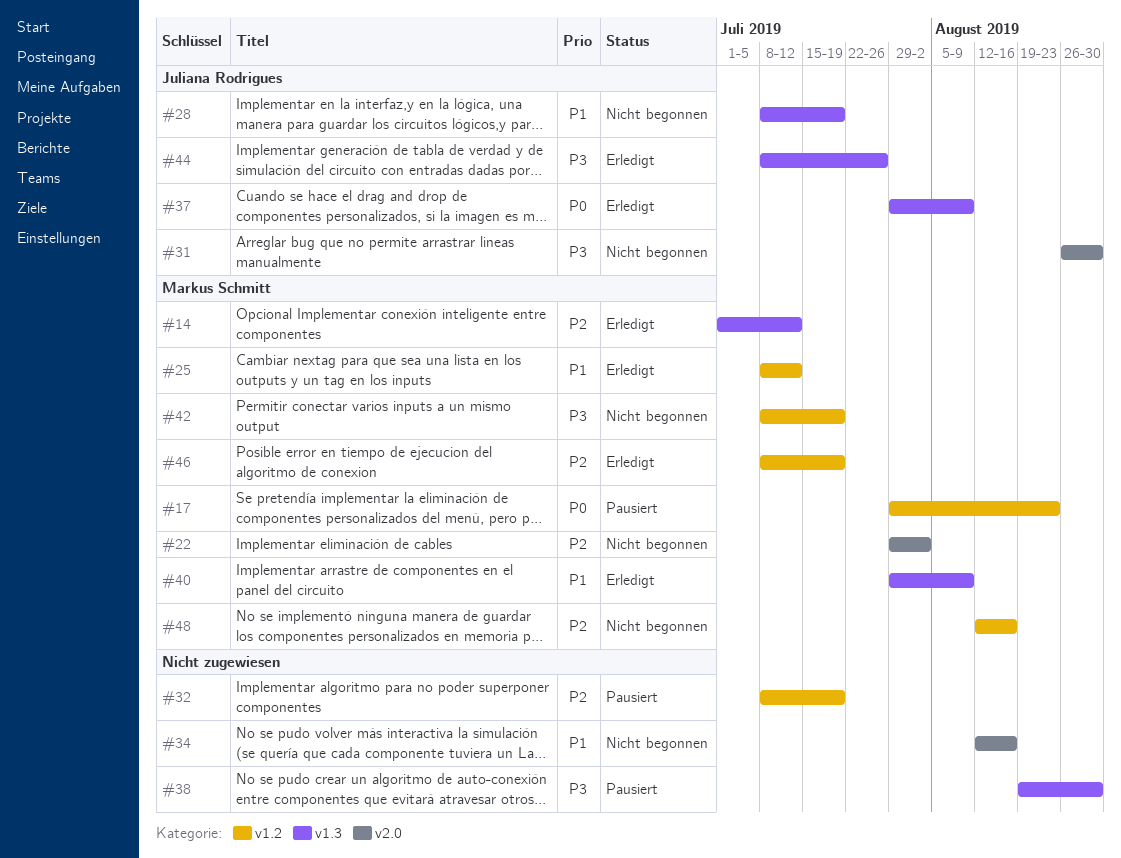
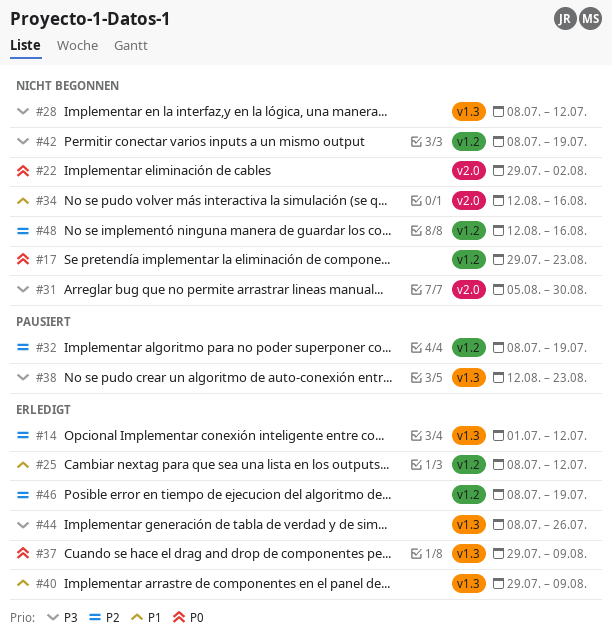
#17, status: Pausiert -> Nicht begonnen
#22, priority: P2 -> P0
#28, priority: P1 -> P3
#28, due: Jul 19 -> Jul 12
#31, start: Aug 26 -> Aug 5
#38, start: Aug 19 -> Aug 12
#38, due: Aug 30 -> Aug 23

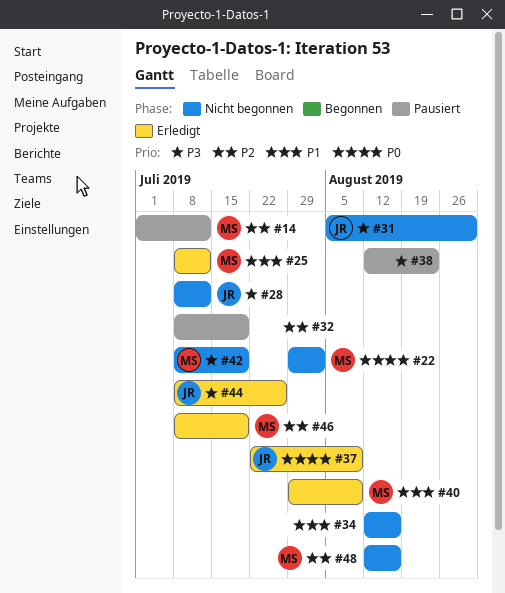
#14, status: Erledigt -> Pausiert
#17: present -> none
#37, start: Jul 29 -> Jul 22

